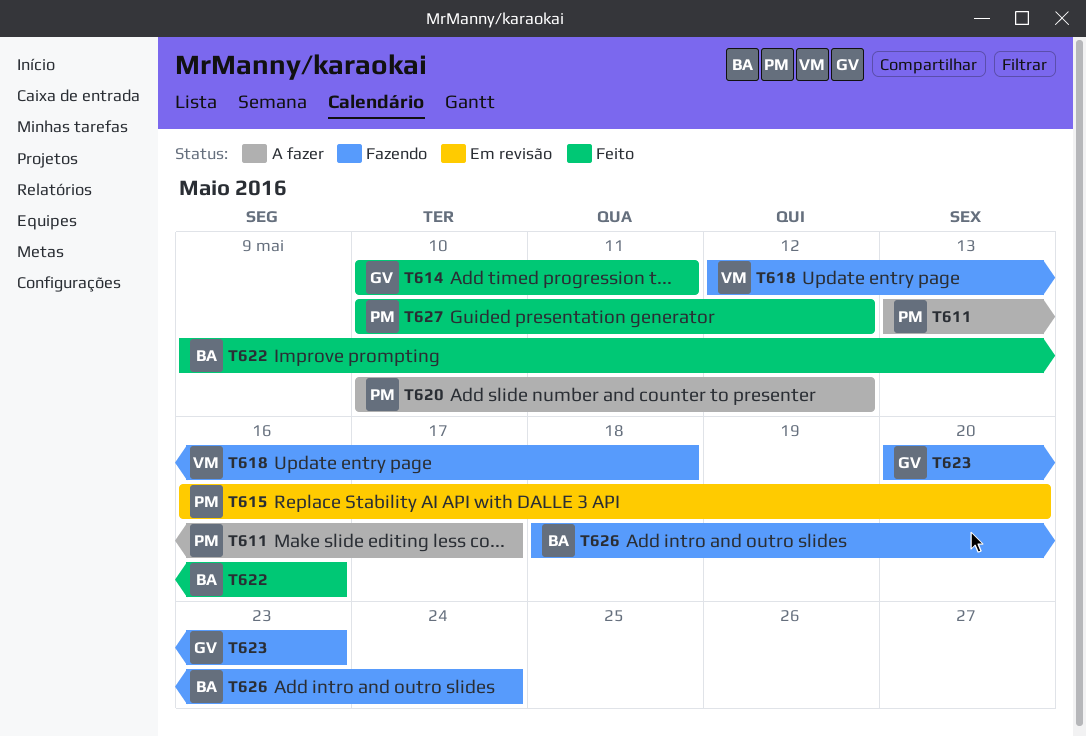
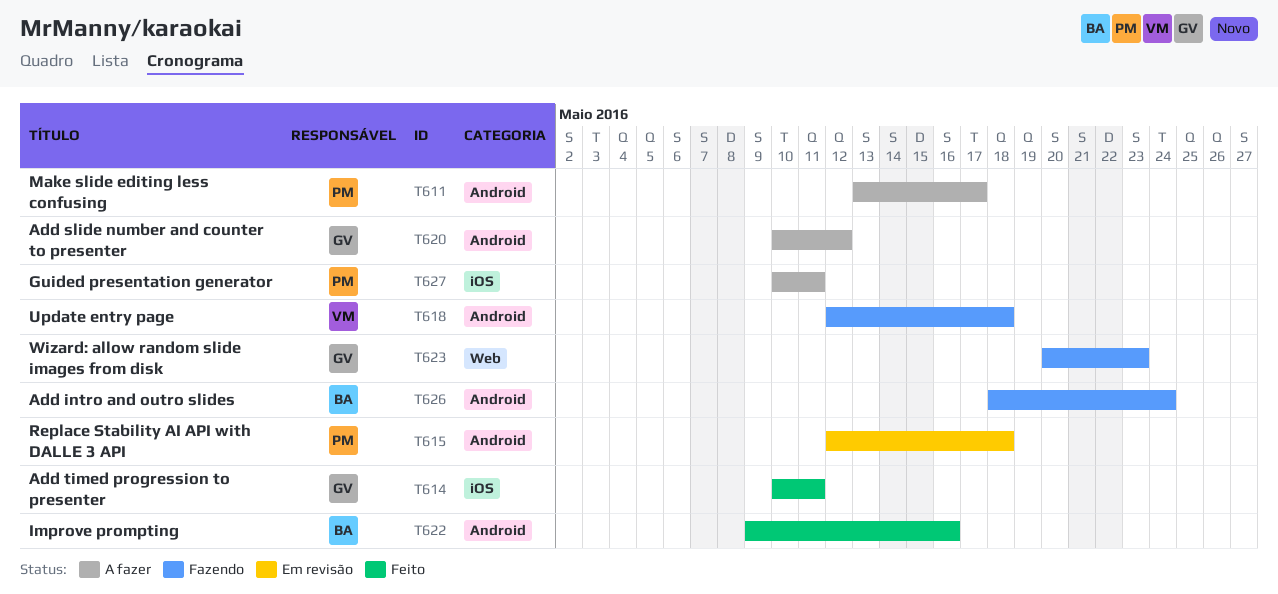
T615, start: May 16 -> May 12
T615, due: May 20 -> May 18
T620, owner: PM -> GV
T627, status: Feito -> A fazer
T627, due: May 12 -> May 11

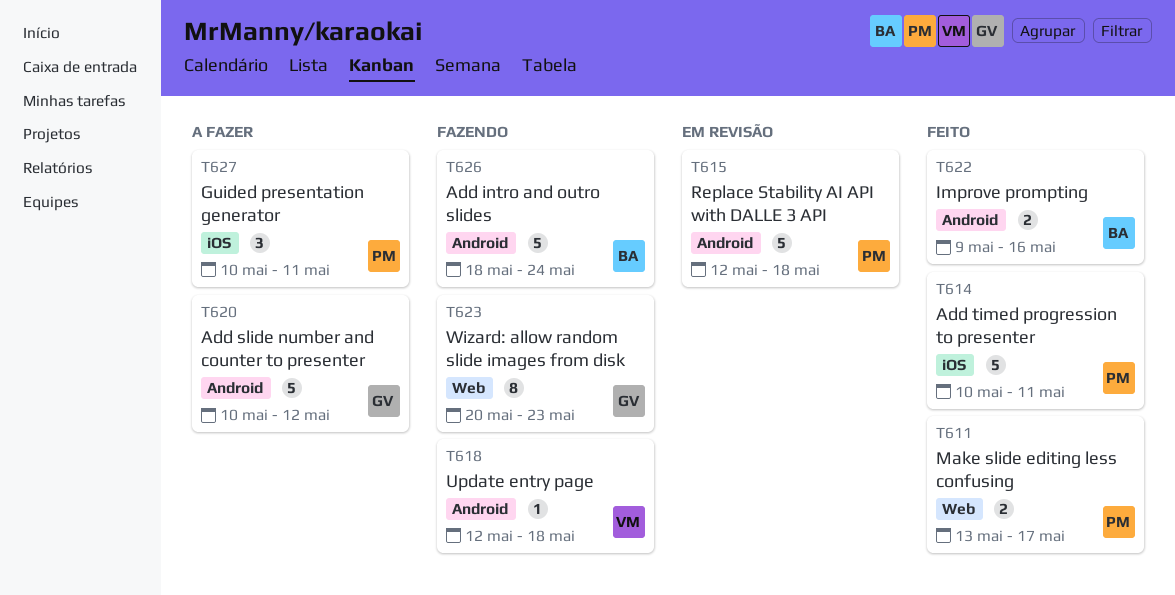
T611, status: A fazer -> Feito
T611, label: Android -> Web
T614, owner: GV -> PM

